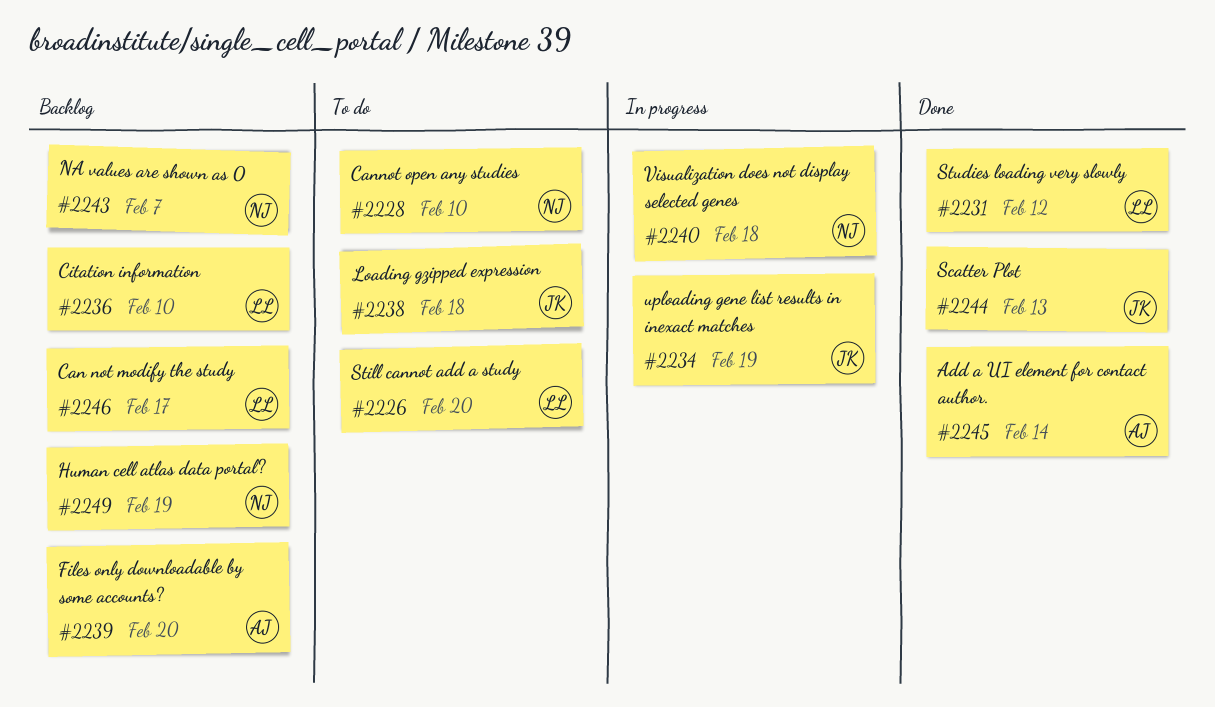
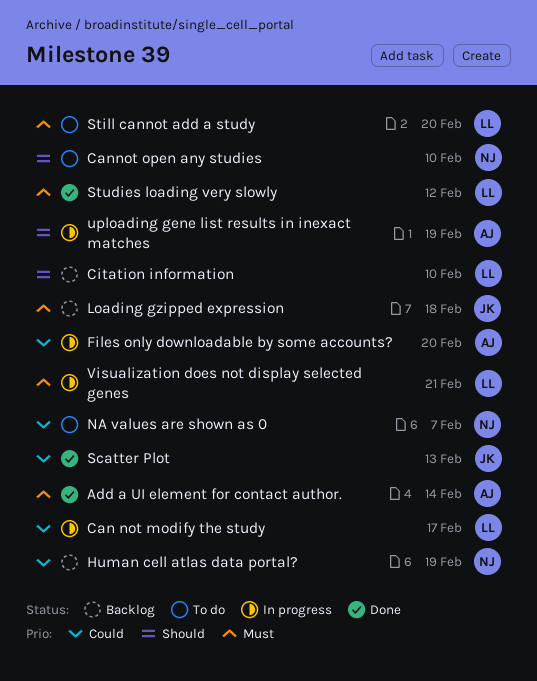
Can not modify the study, status: Backlog -> In progress
Files only downloadable by some accounts?, status: Backlog -> In progress
Loading gzipped expression, status: To do -> Backlog
NA values are shown as 0, status: Backlog -> To do
uploading gene list results in inexact matches, owner: JK -> AJ
Visualization does not display selected genes, owner: NJ -> LL
Visualization does not display selected genes, due: Feb 18 -> Feb 21

